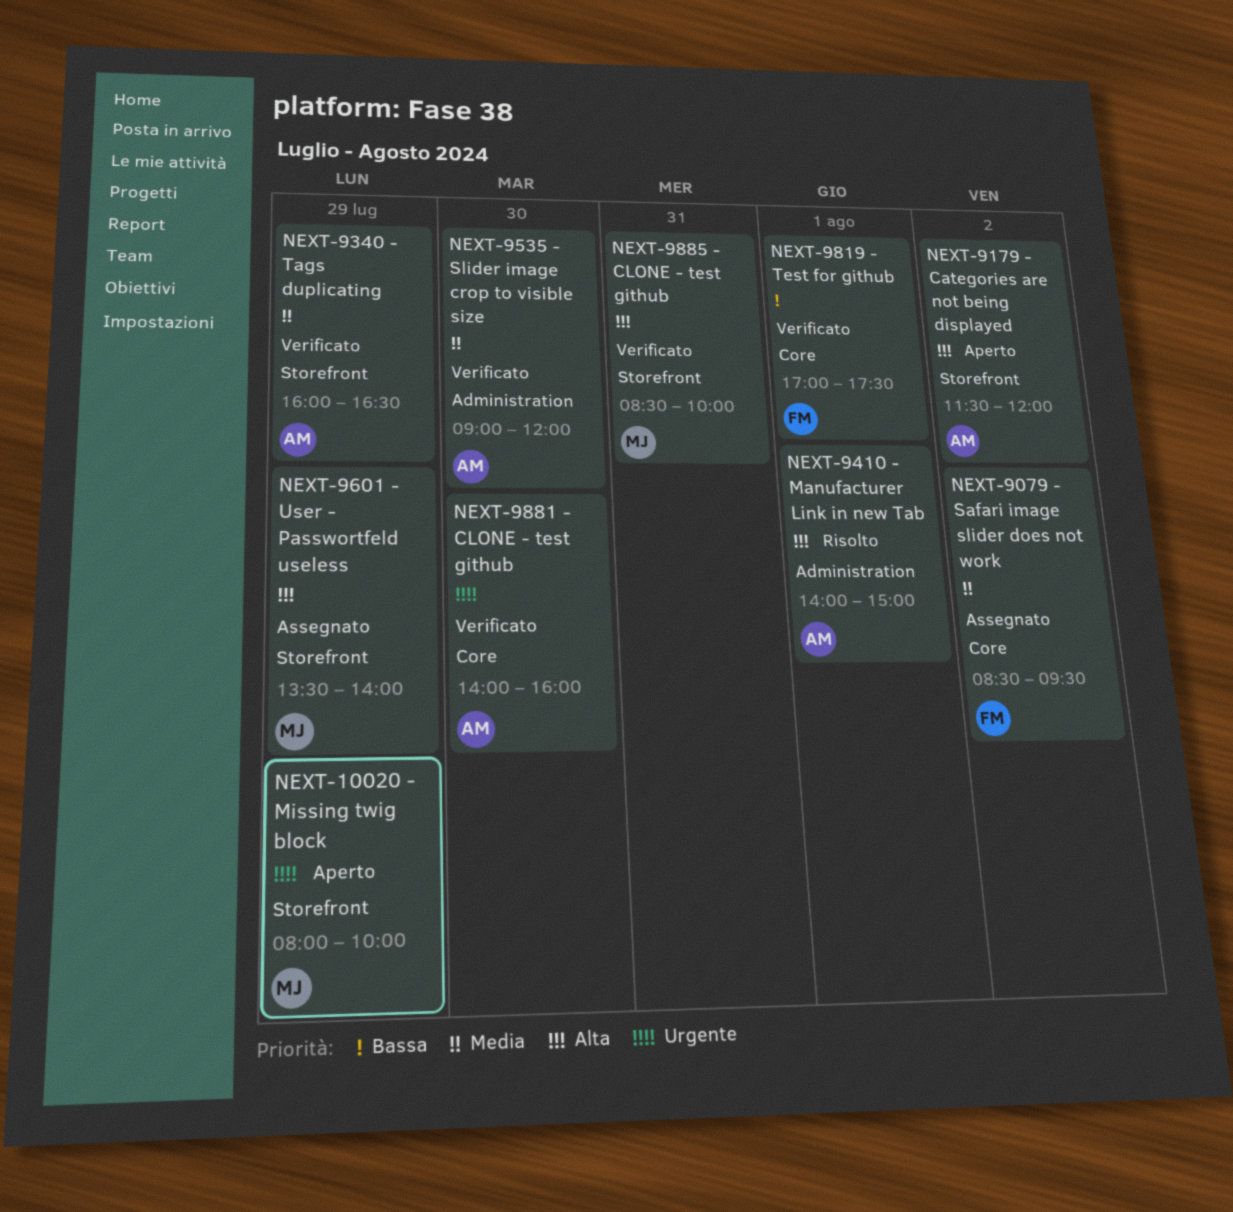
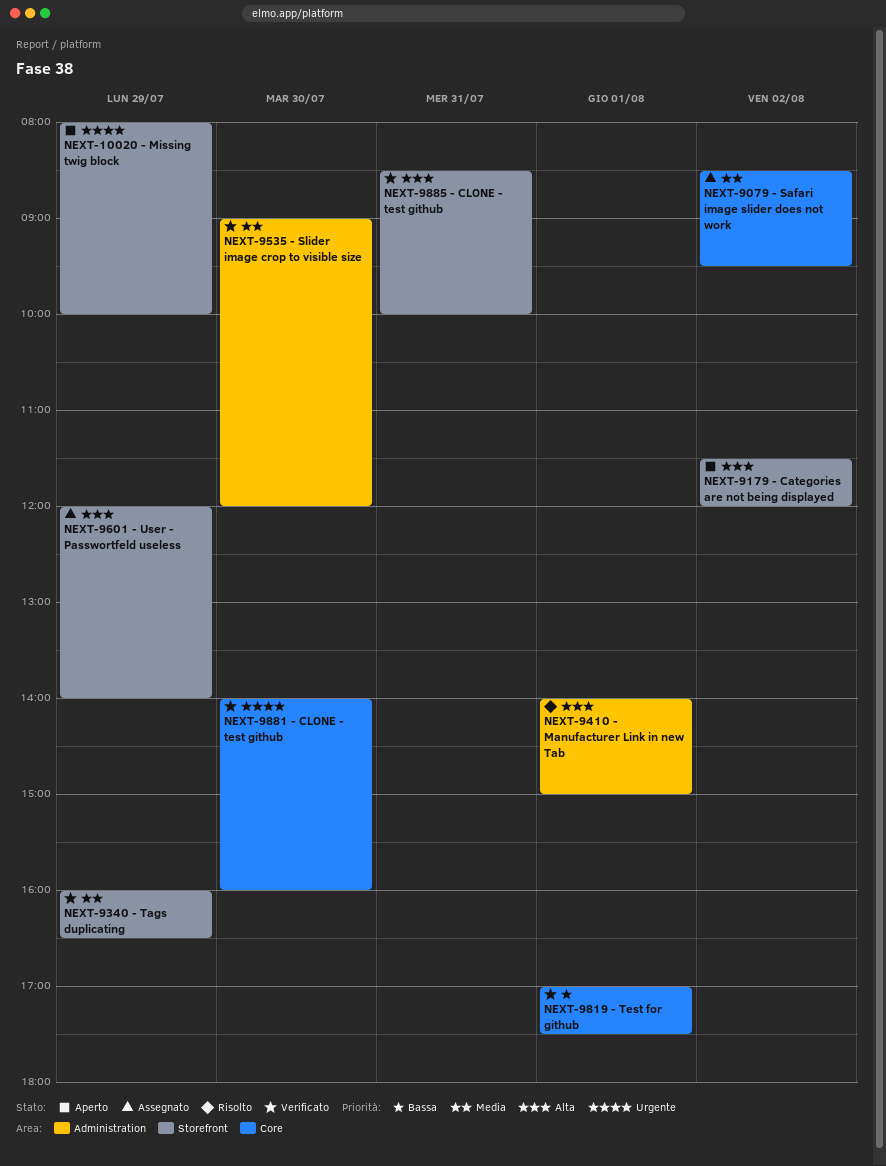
NEXT-9601 - User - Passwortfeld useless, begins: 13:30 -> 12:00

